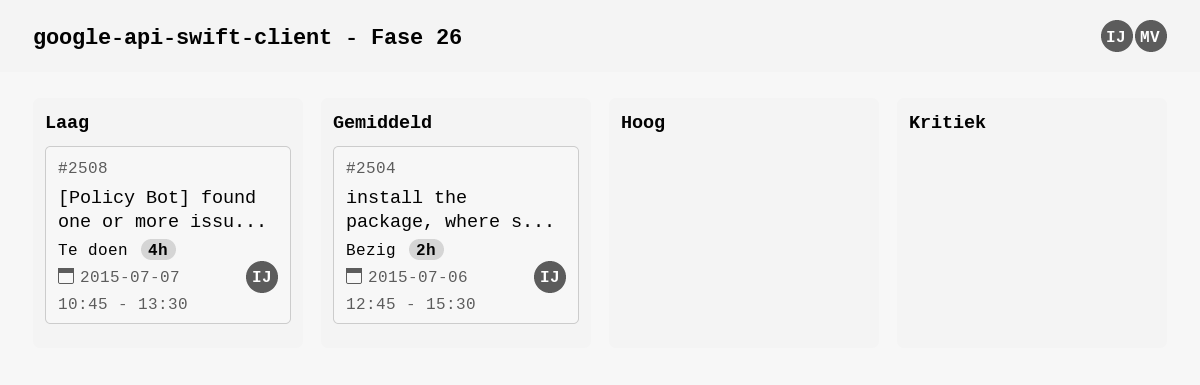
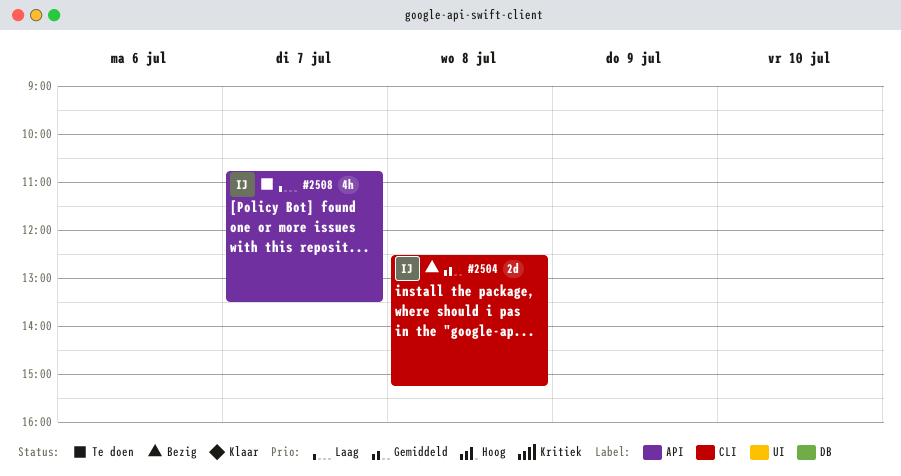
#2504, estimate: 2h -> 2d
#2504, day: Jul 6 -> Jul 8
#2504, begins: 12:45 -> 12:30
#2504, ends: 15:30 -> 15:15

